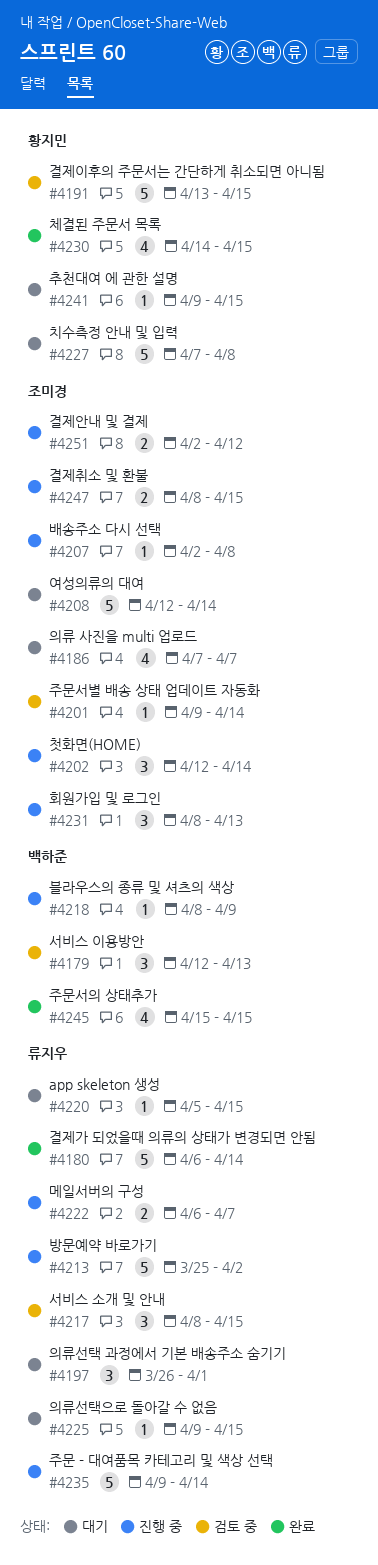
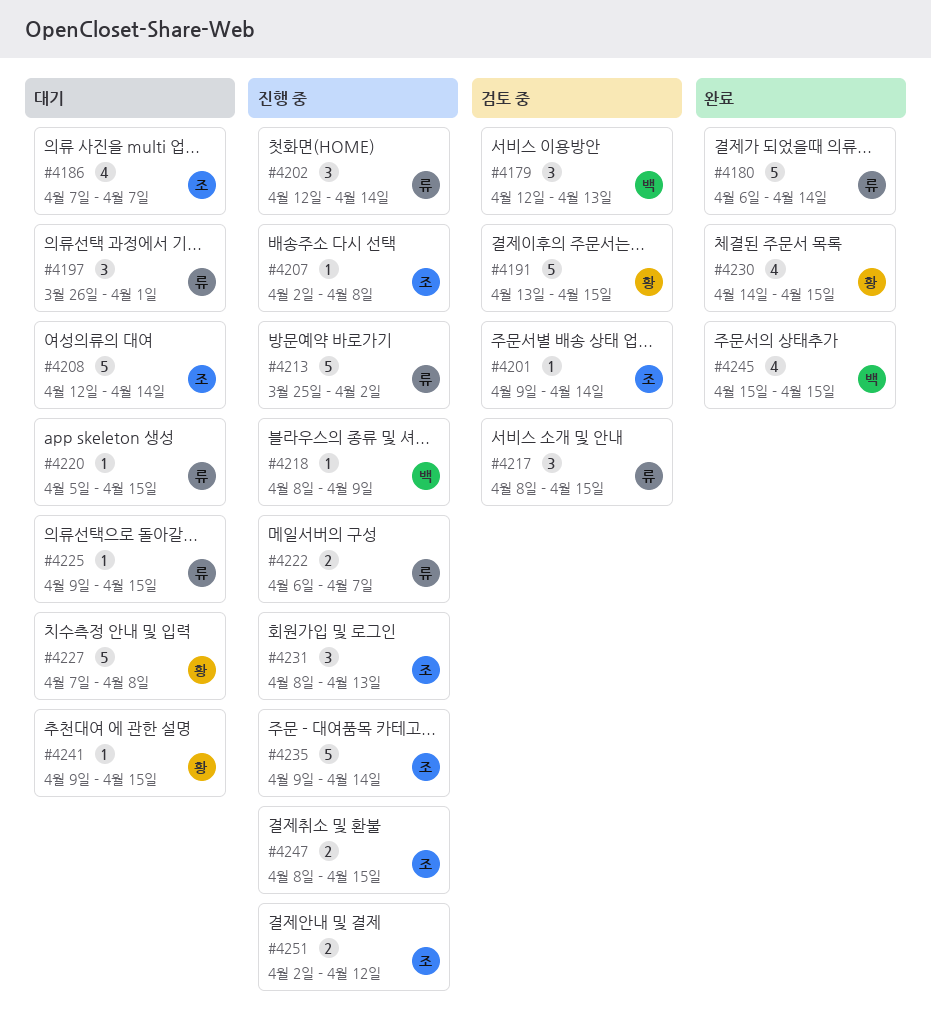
#4202, owner: 조미경 -> 류지우
#4235, owner: 류지우 -> 조미경

